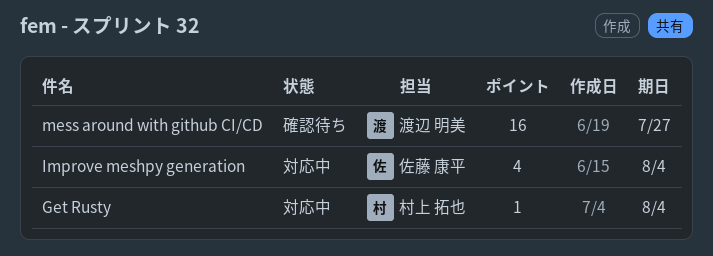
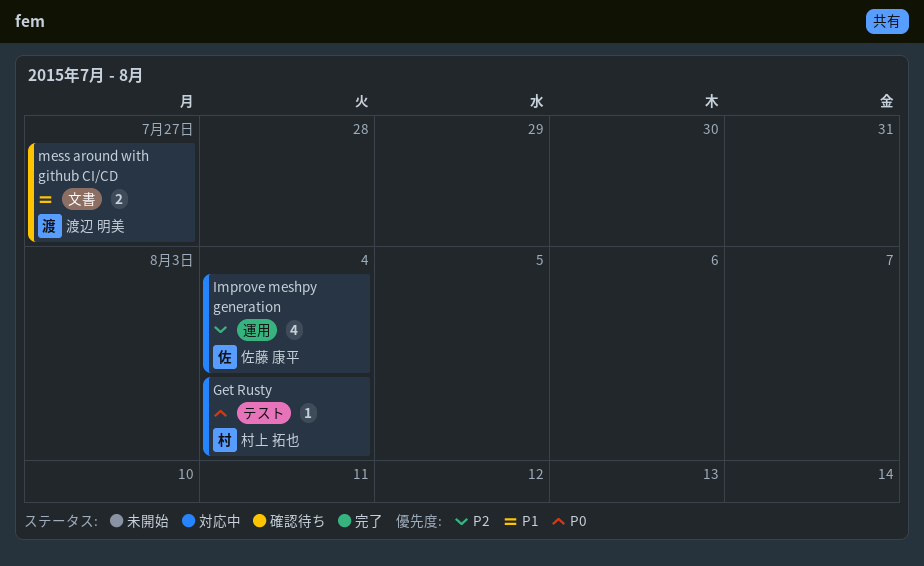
mess around with github CI/CD, estimate: 16 -> 2

